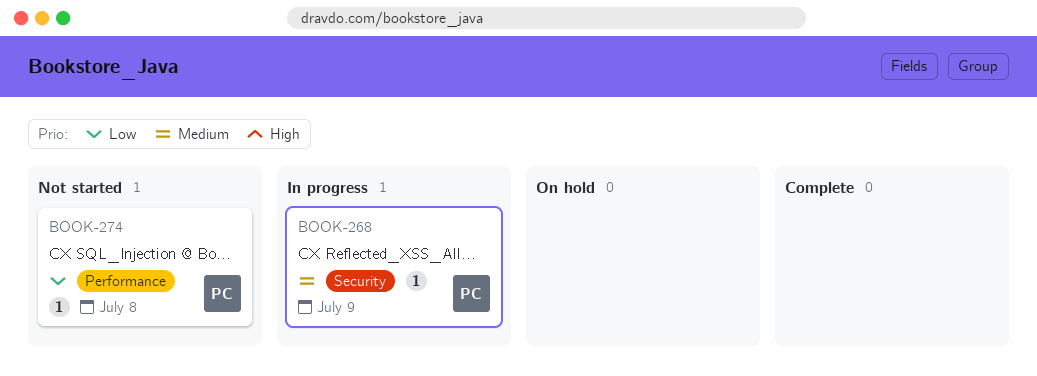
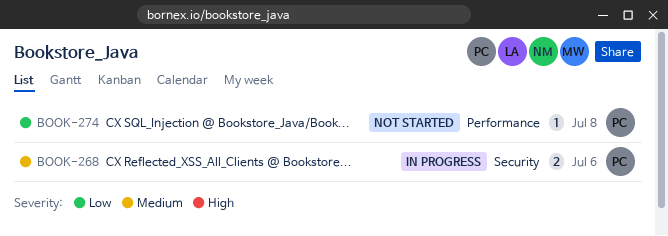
BOOK-268, estimate: 1 -> 2
BOOK-268, due: Jul 9 -> Jul 6

